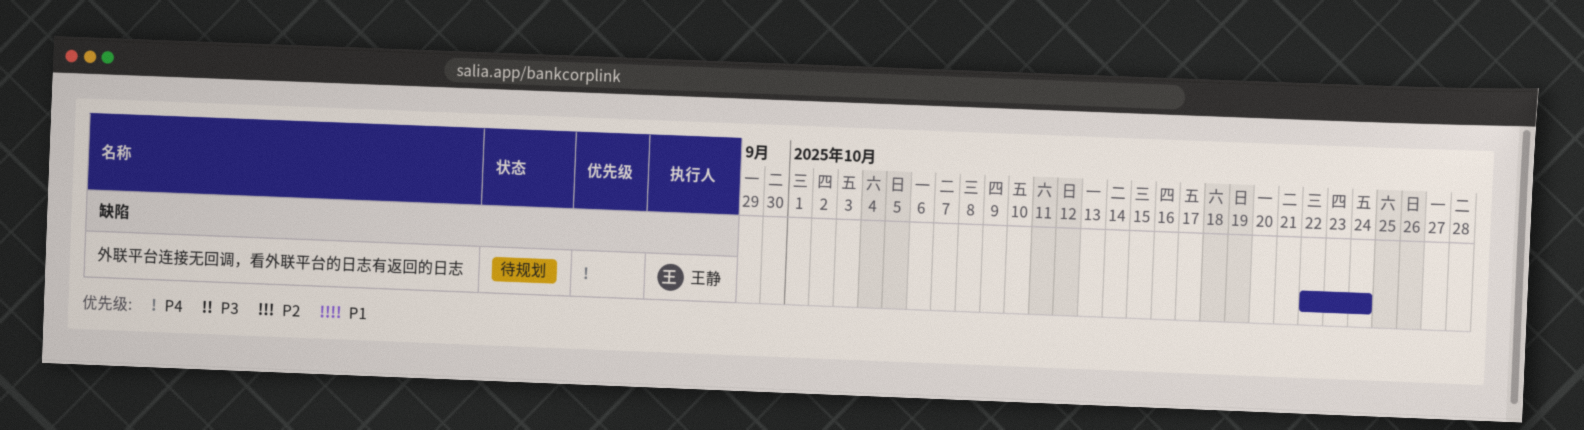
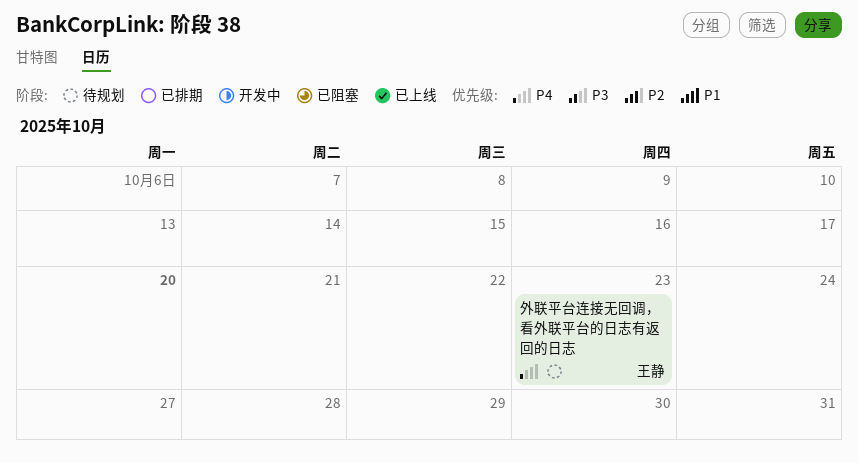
外联平台连接无回调，看外联平台的日志有返回的日志, due: Oct 24 -> Oct 23

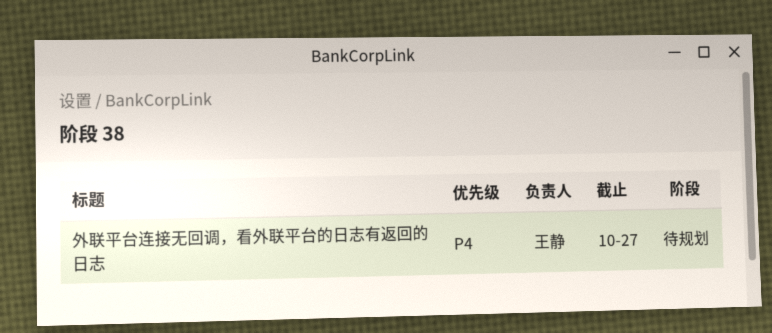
外联平台连接无回调，看外联平台的日志有返回的日志, due: Oct 23 -> Oct 27

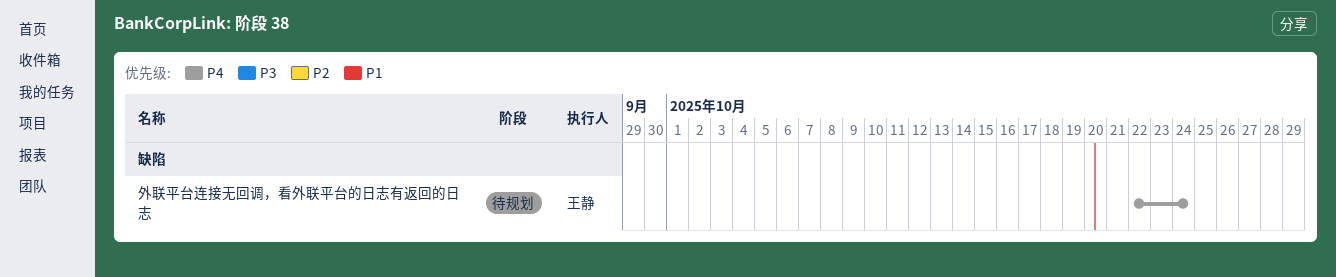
外联平台连接无回调，看外联平台的日志有返回的日志, due: Oct 27 -> Oct 24

